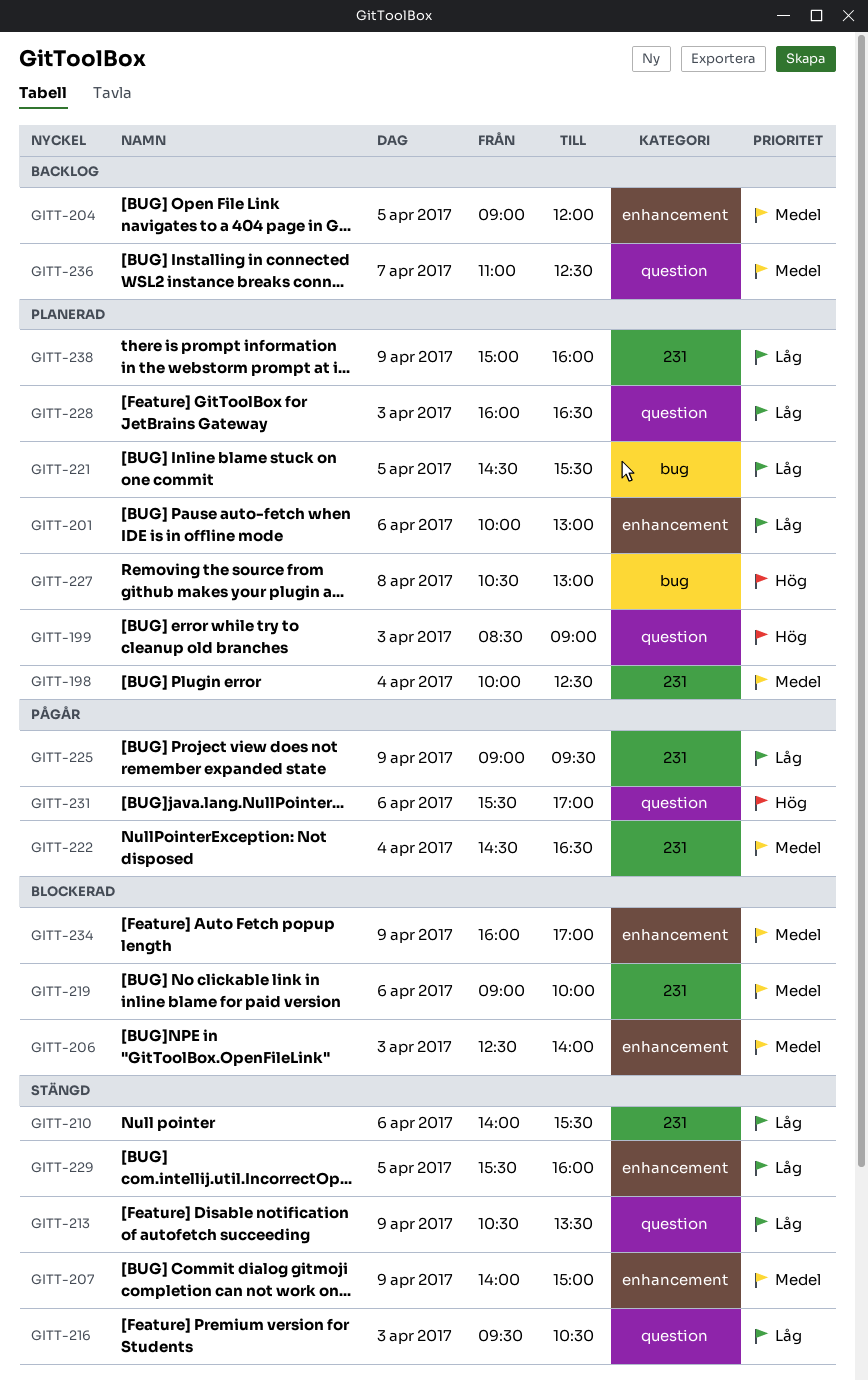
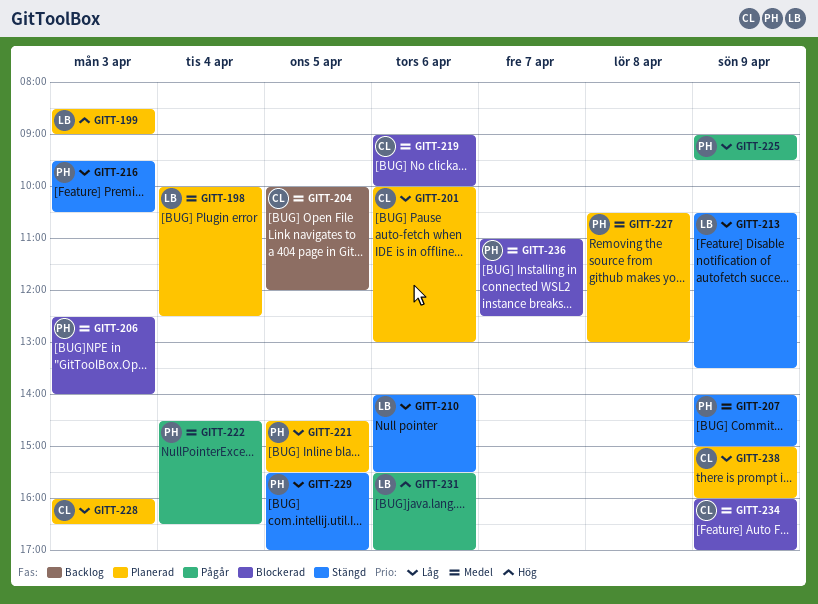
GITT-204, begins: 09:00 -> 10:00
GITT-227, priority: Hög -> Medel
GITT-229, ends: 16:00 -> 17:00
GITT-236, status: Backlog -> Blockerad

